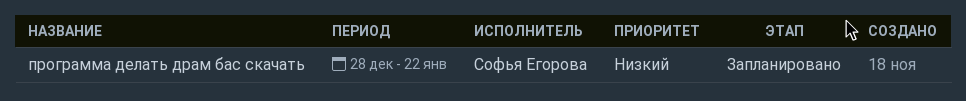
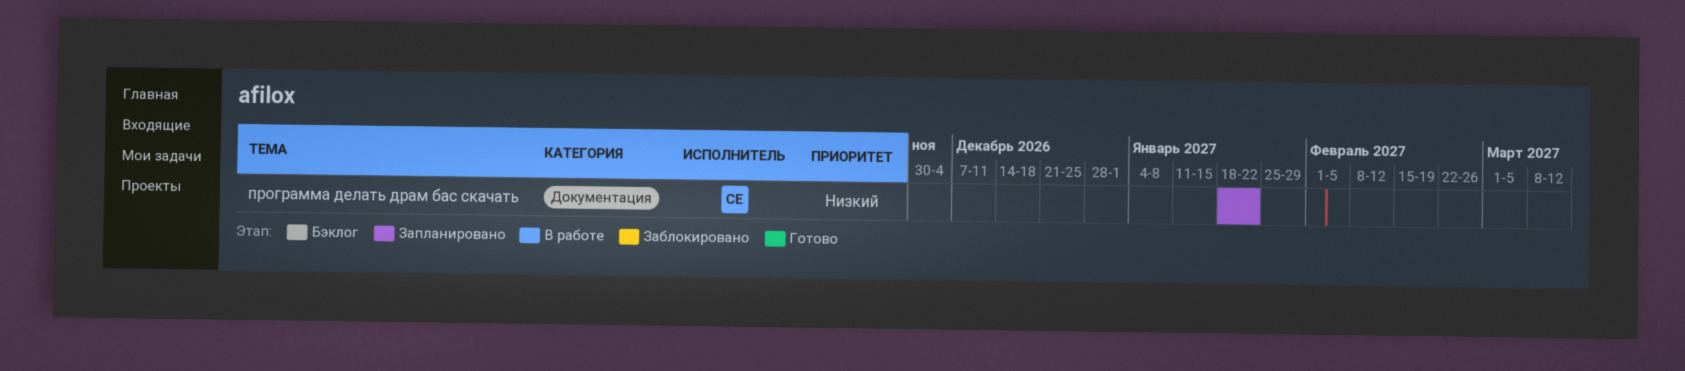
программа делать драм бас скачать, start: Dec 28 -> Jan 18

